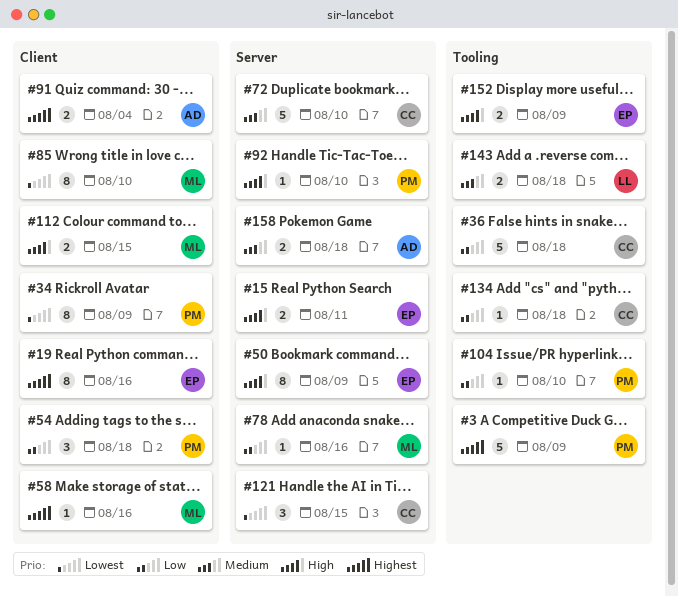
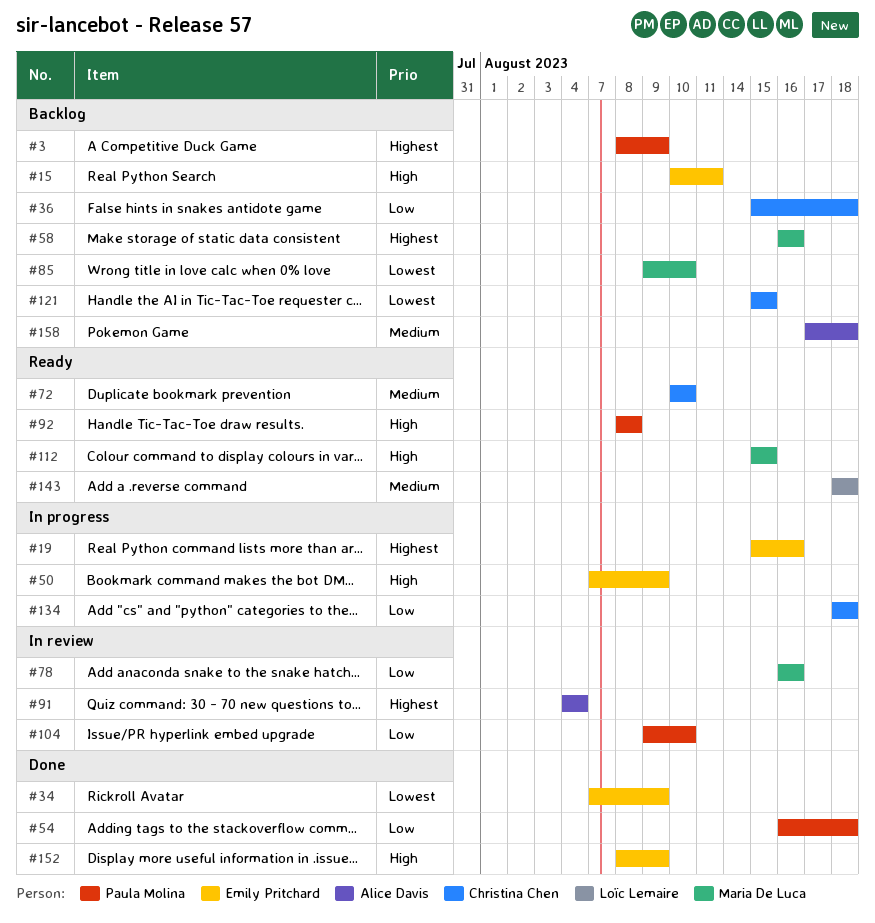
#34, owner: Paula Molina -> Emily Pritchard
#92, due: Aug 10 -> Aug 8

